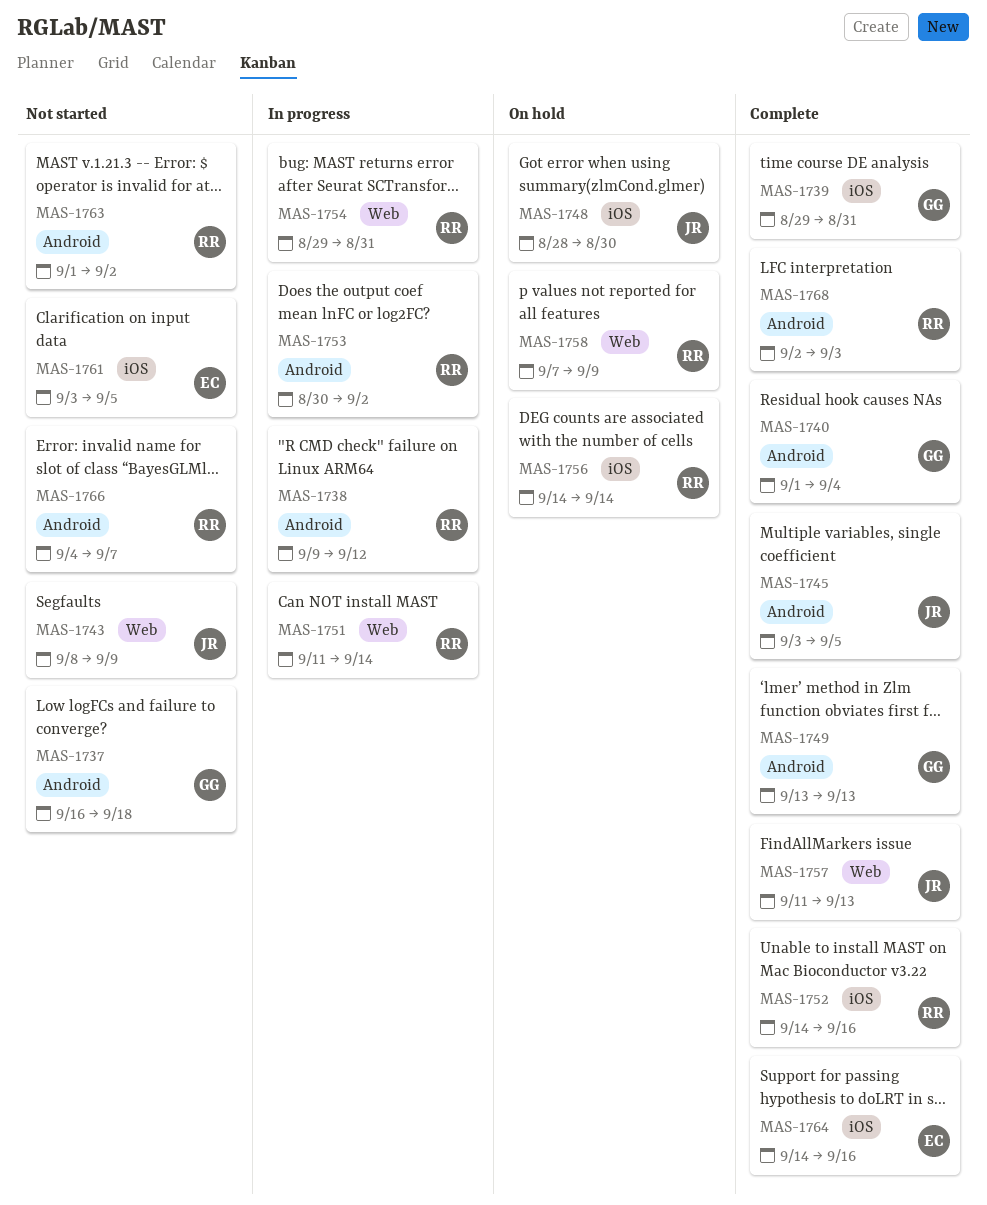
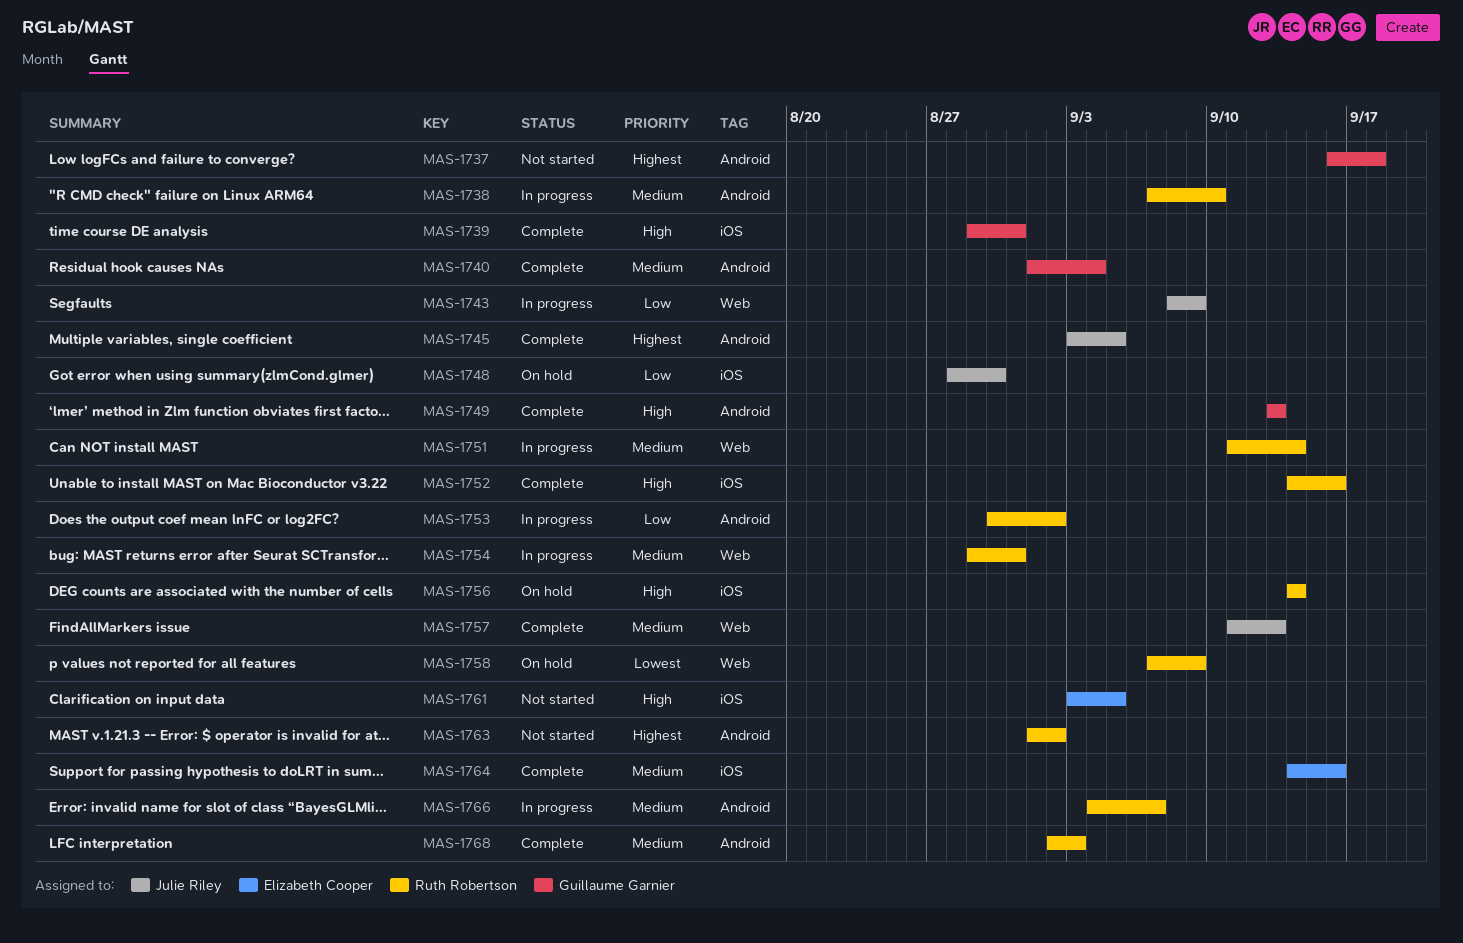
MAS-1738, start: Sep 9 -> Sep 7
MAS-1738, due: Sep 12 -> Sep 10
MAS-1743, status: Not started -> In progress
MAS-1766, status: Not started -> In progress

